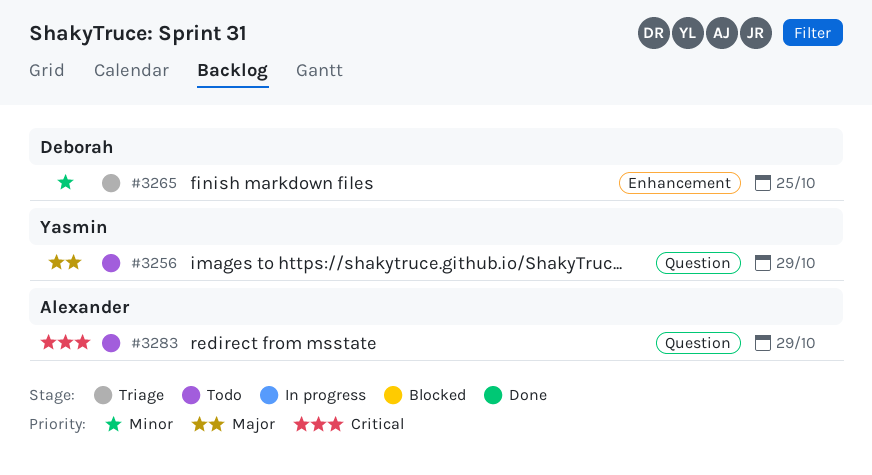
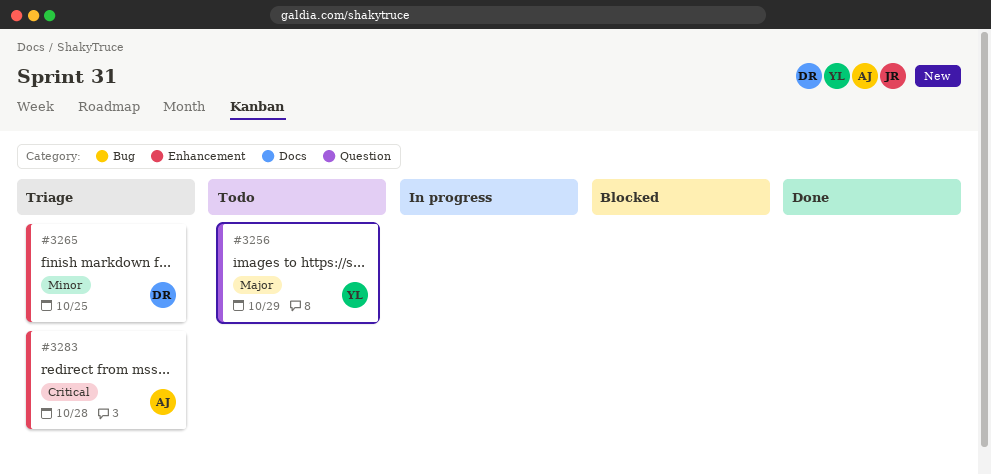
#3283, status: Todo -> Triage
#3283, label: Question -> Enhancement
#3283, due: Oct 29 -> Oct 28

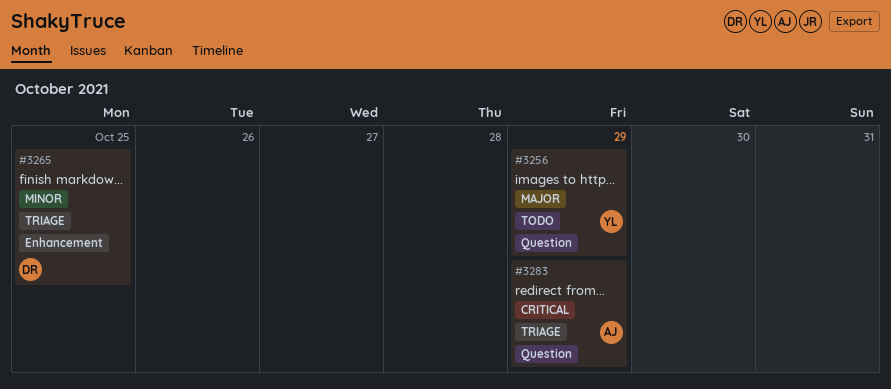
#3283, label: Enhancement -> Question
#3283, due: Oct 28 -> Oct 29

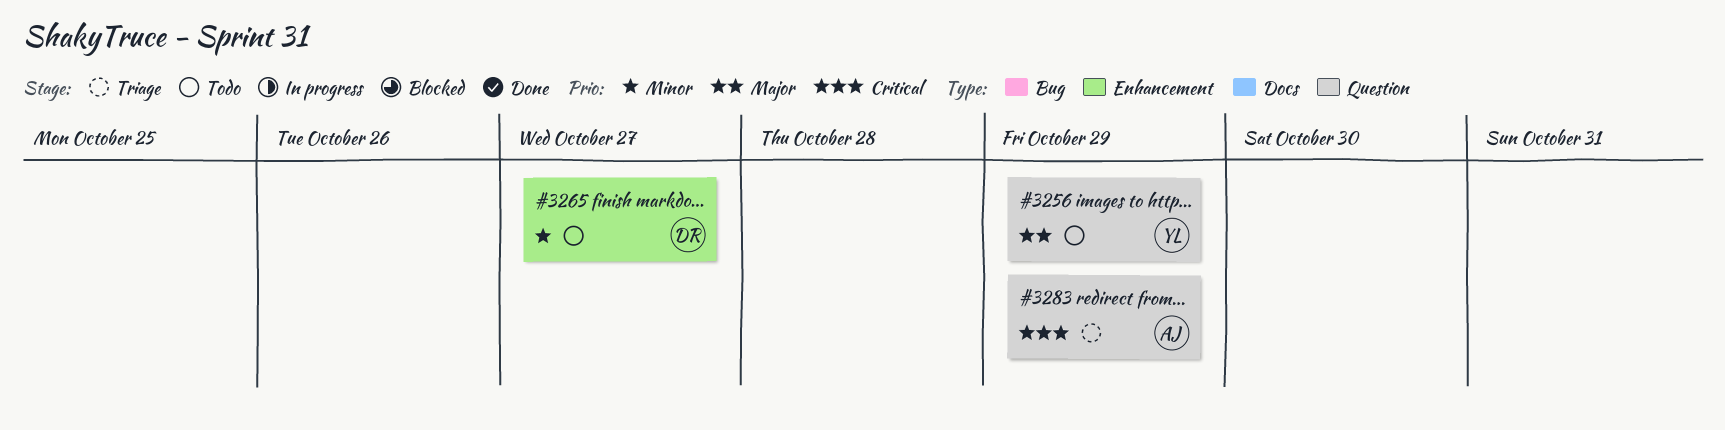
#3265, status: Triage -> Todo
#3265, due: Oct 25 -> Oct 27

